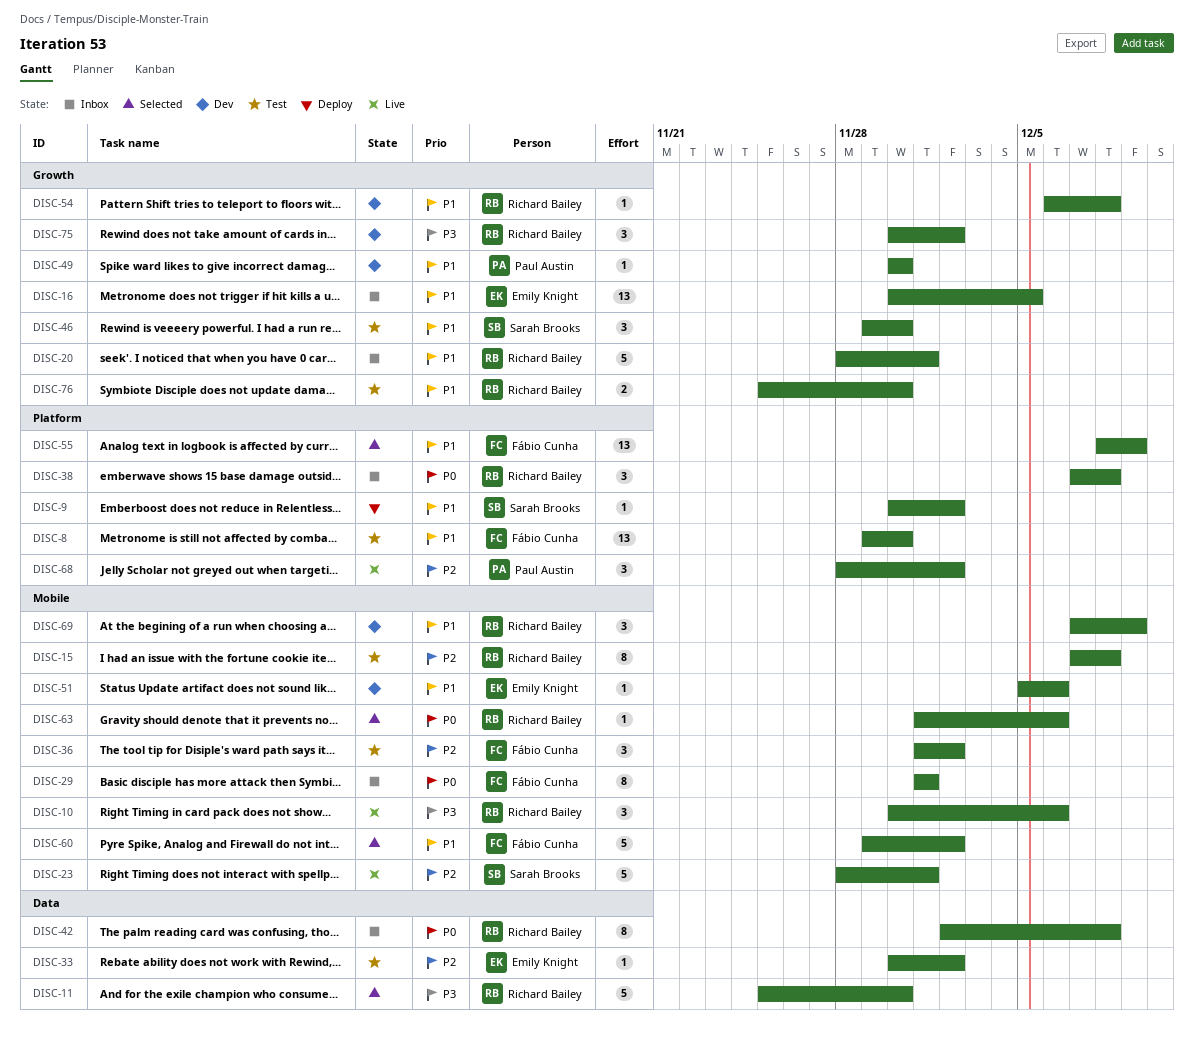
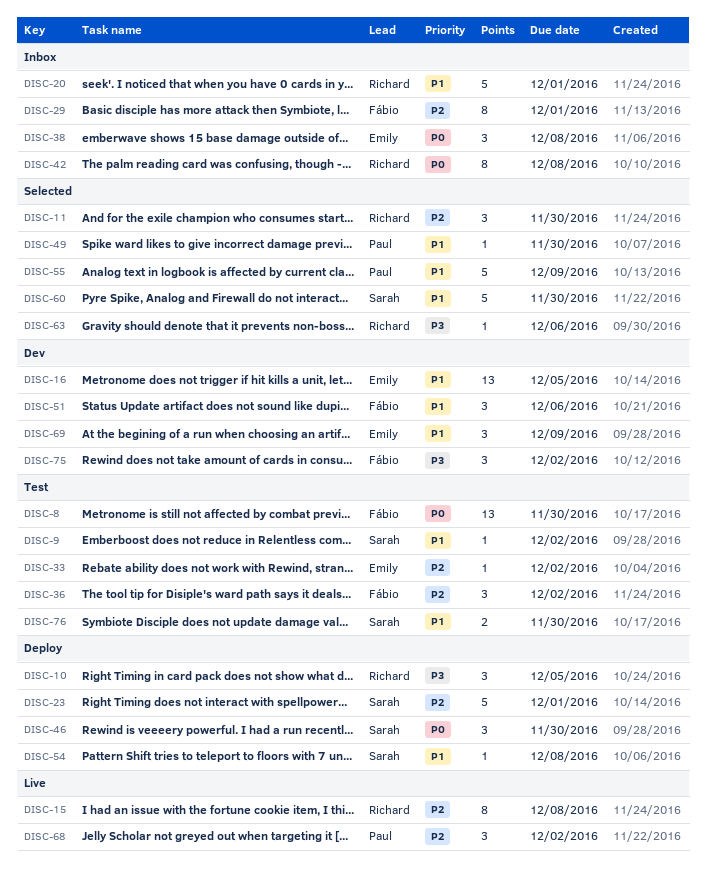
DISC-8, priority: P1 -> P0
DISC-9, status: Deploy -> Test
DISC-10, status: Live -> Deploy
DISC-10, due: Dec 6 -> Dec 5
DISC-11, priority: P3 -> P2
DISC-11, estimate: 5 -> 3
DISC-15, status: Test -> Live
DISC-16, status: Inbox -> Dev
DISC-23, status: Live -> Deploy
DISC-29, priority: P0 -> P2
DISC-38, owner: Richard Bailey -> Emily Knight
DISC-46, status: Test -> Deploy
DISC-46, priority: P1 -> P0
DISC-49, status: Dev -> Selected
DISC-51, owner: Emily Knight -> Fábio Cunha
DISC-51, estimate: 1 -> 3
DISC-54, status: Dev -> Deploy
DISC-54, owner: Richard Bailey -> Sarah Brooks
DISC-55, owner: Fábio Cunha -> Paul Austin
DISC-55, estimate: 13 -> 5
DISC-60, owner: Fábio Cunha -> Sarah Brooks
DISC-60, due: Dec 2 -> Nov 30
DISC-63, priority: P0 -> P3
DISC-69, owner: Richard Bailey -> Emily Knight
DISC-75, owner: Richard Bailey -> Fábio Cunha
DISC-76, owner: Richard Bailey -> Sarah Brooks

